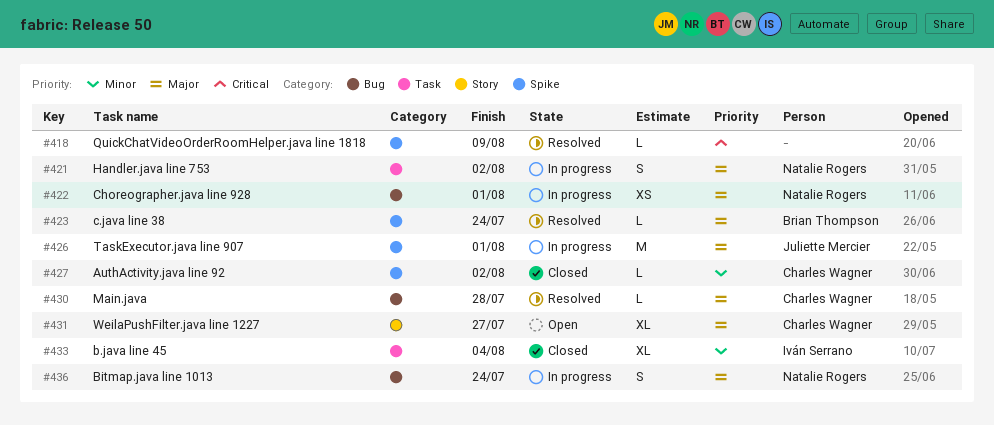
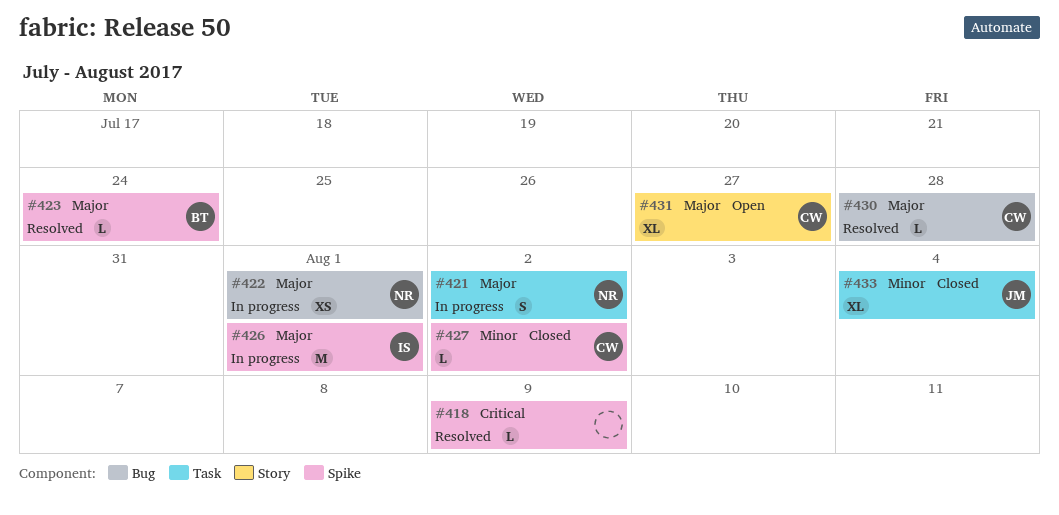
#426, owner: Juliette Mercier -> Iván Serrano
#433, owner: Iván Serrano -> Juliette Mercier
#436: present -> none

